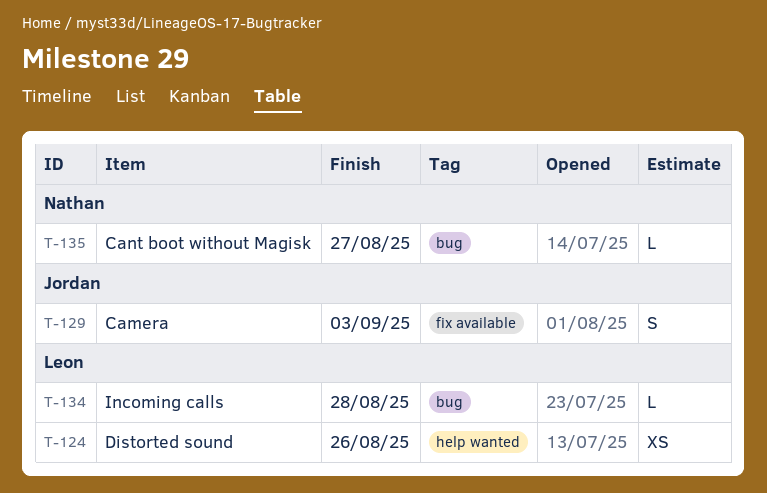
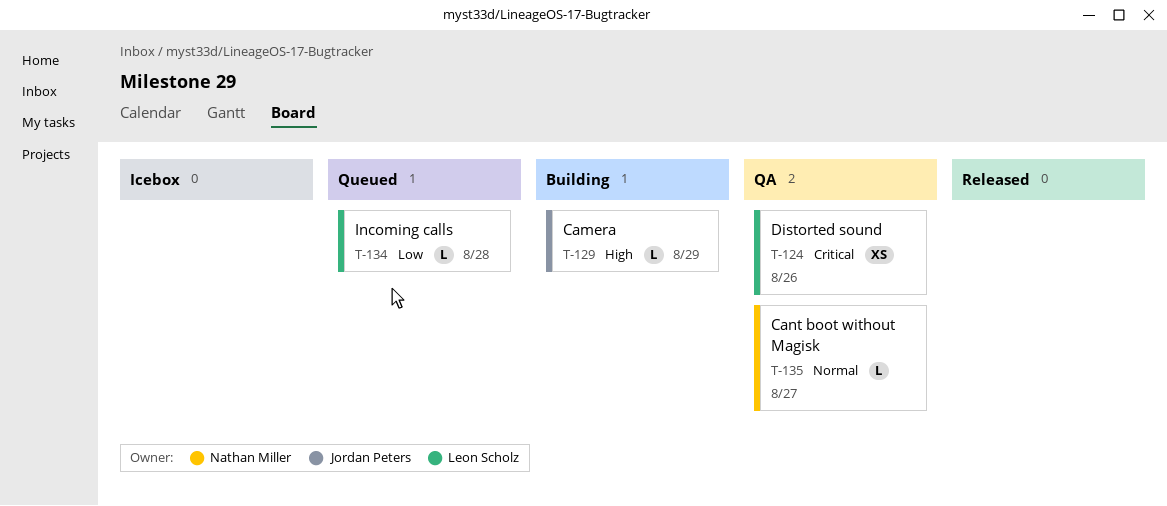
T-129, estimate: S -> L
T-129, due: Sep 3 -> Aug 29

